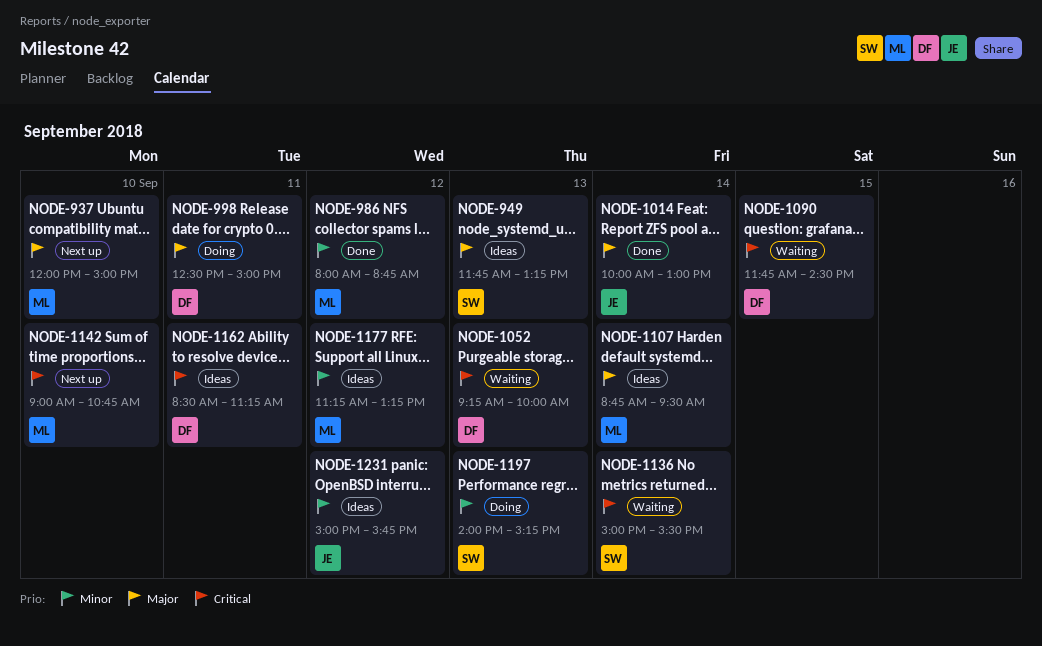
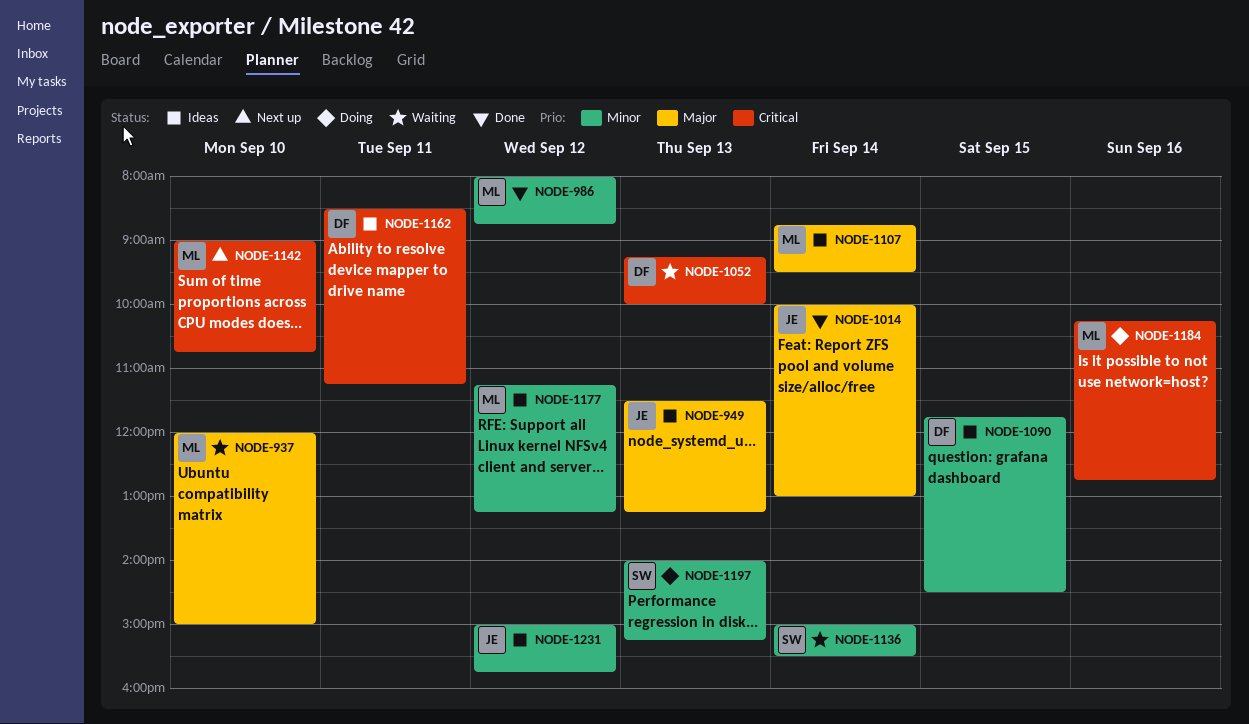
NODE-937, status: Next up -> Waiting
NODE-949, owner: SW -> JE
NODE-949, begins: 11:45 -> 11:30
NODE-998: present -> none
NODE-1090, status: Waiting -> Ideas
NODE-1090, priority: Critical -> Minor
NODE-1136, priority: Critical -> Minor
NODE-1184: none -> present

